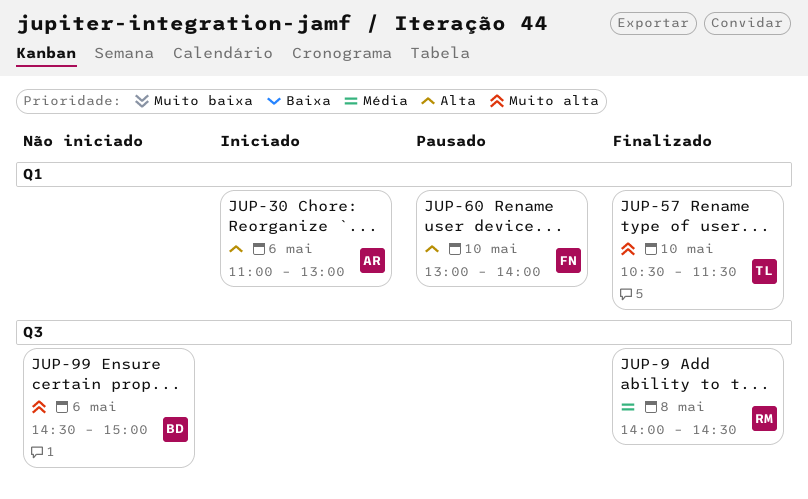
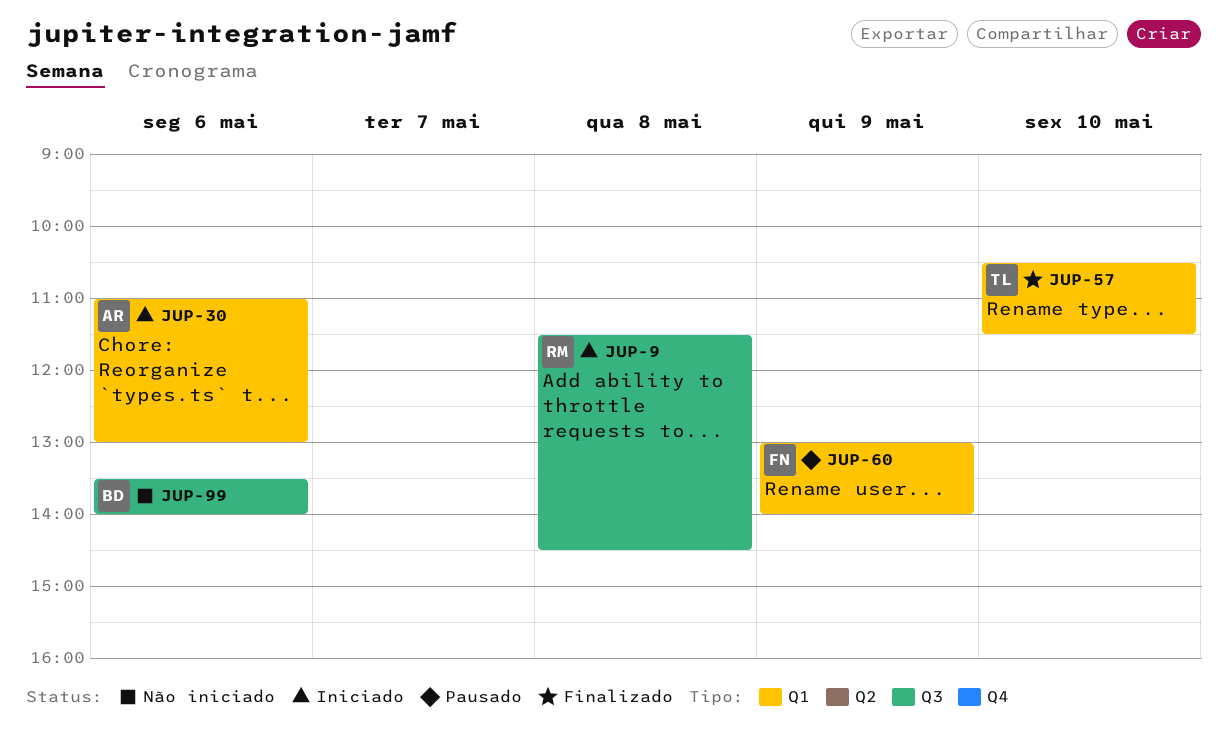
JUP-9, status: Finalizado -> Iniciado
JUP-9, begins: 14:00 -> 11:30
JUP-60, day: May 10 -> May 9
JUP-99, begins: 14:30 -> 13:30
JUP-99, ends: 15:00 -> 14:00

